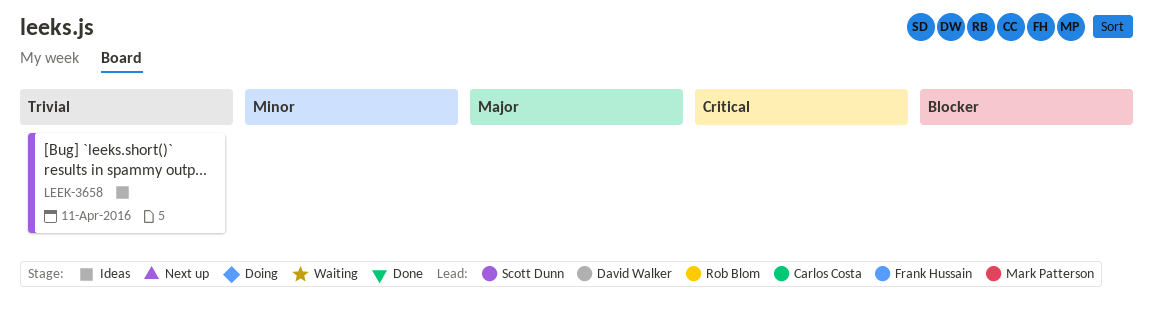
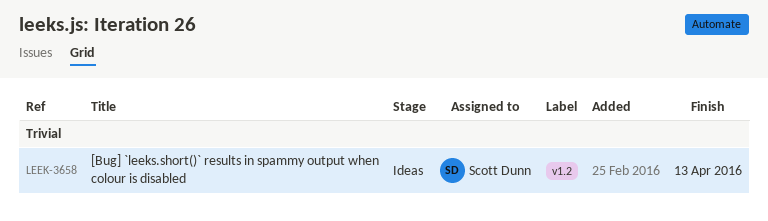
LEEK-3658, due: Apr 11 -> Apr 13

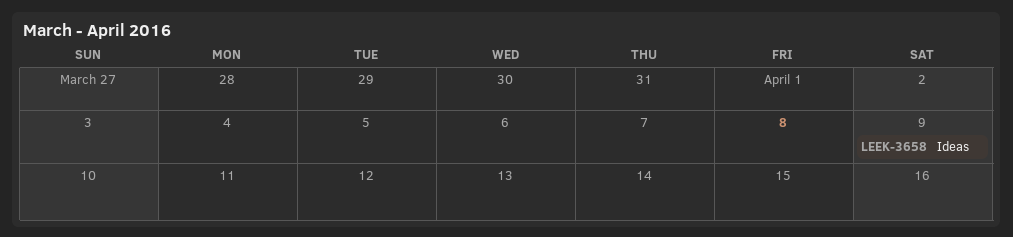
LEEK-3658, due: Apr 13 -> Apr 9

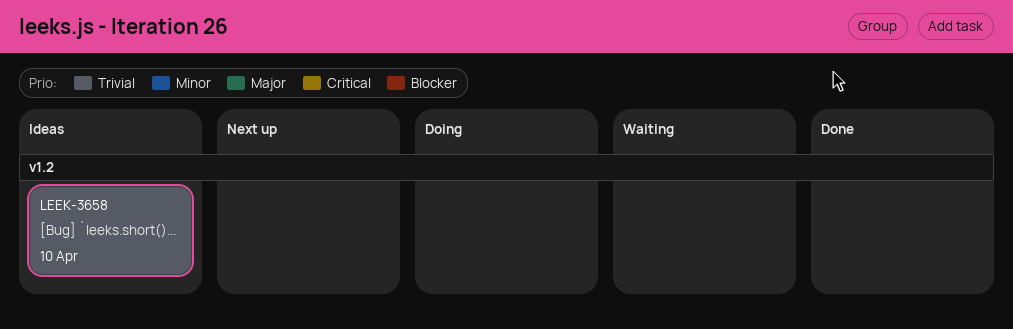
LEEK-3658, due: Apr 9 -> Apr 10

